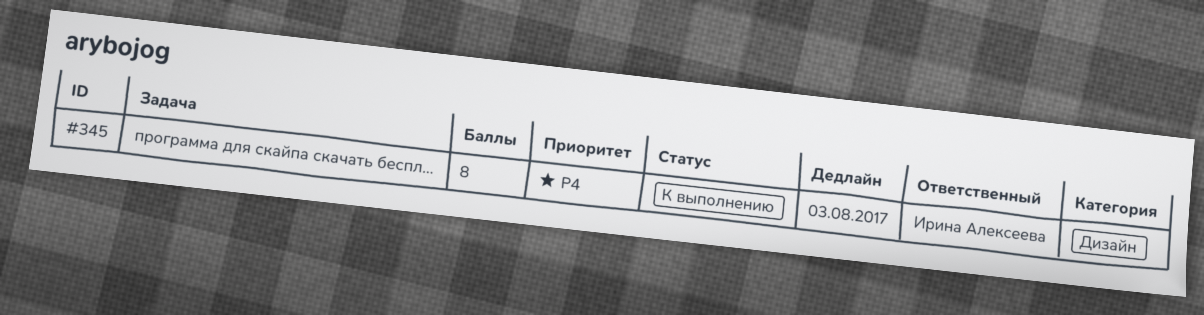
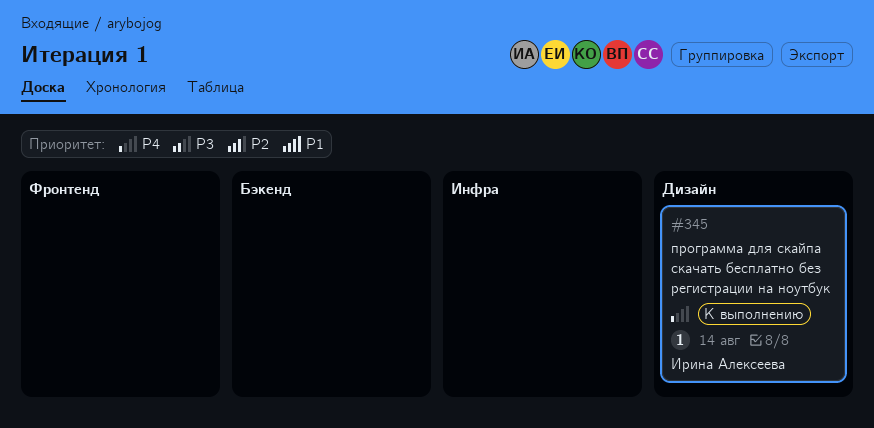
#345, estimate: 8 -> 1
#345, due: Aug 3 -> Aug 14

